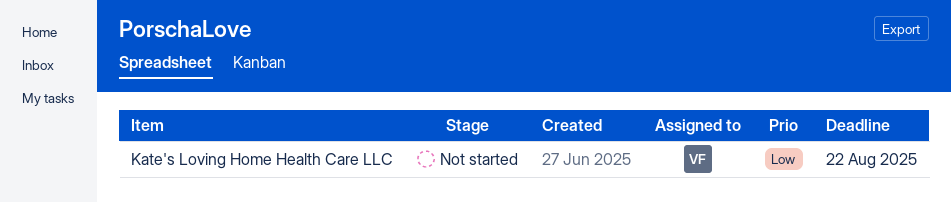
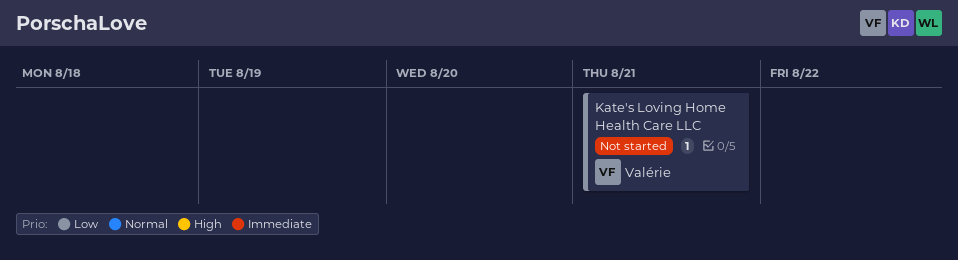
Kate's Loving Home Health Care LLC, due: Aug 22 -> Aug 21

